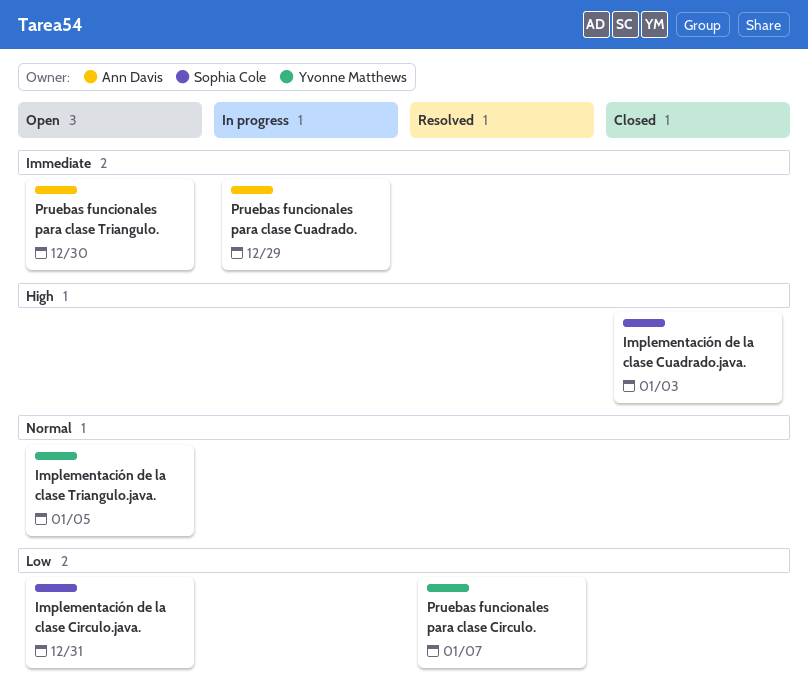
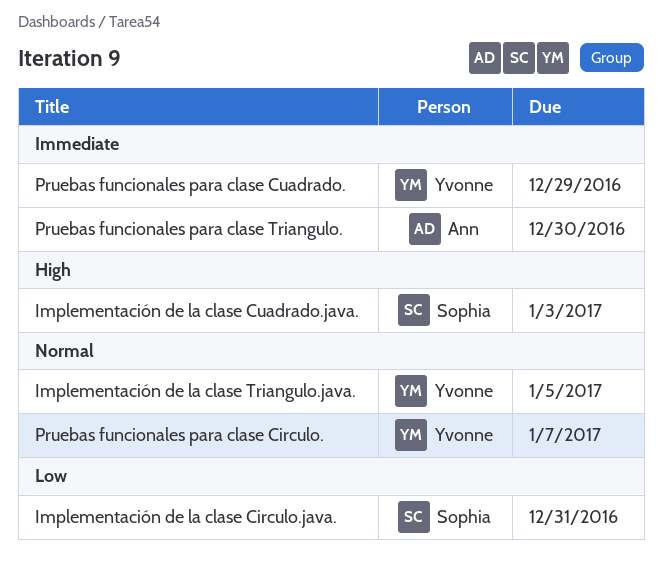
Pruebas funcionales para clase Circulo., priority: Low -> Normal
Pruebas funcionales para clase Cuadrado., owner: Ann Davis -> Yvonne Matthews

